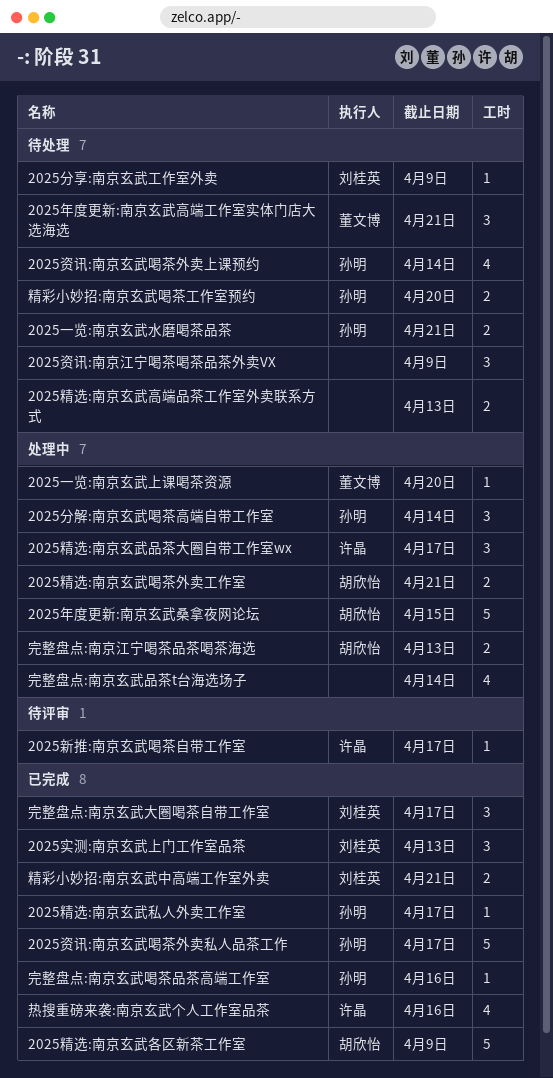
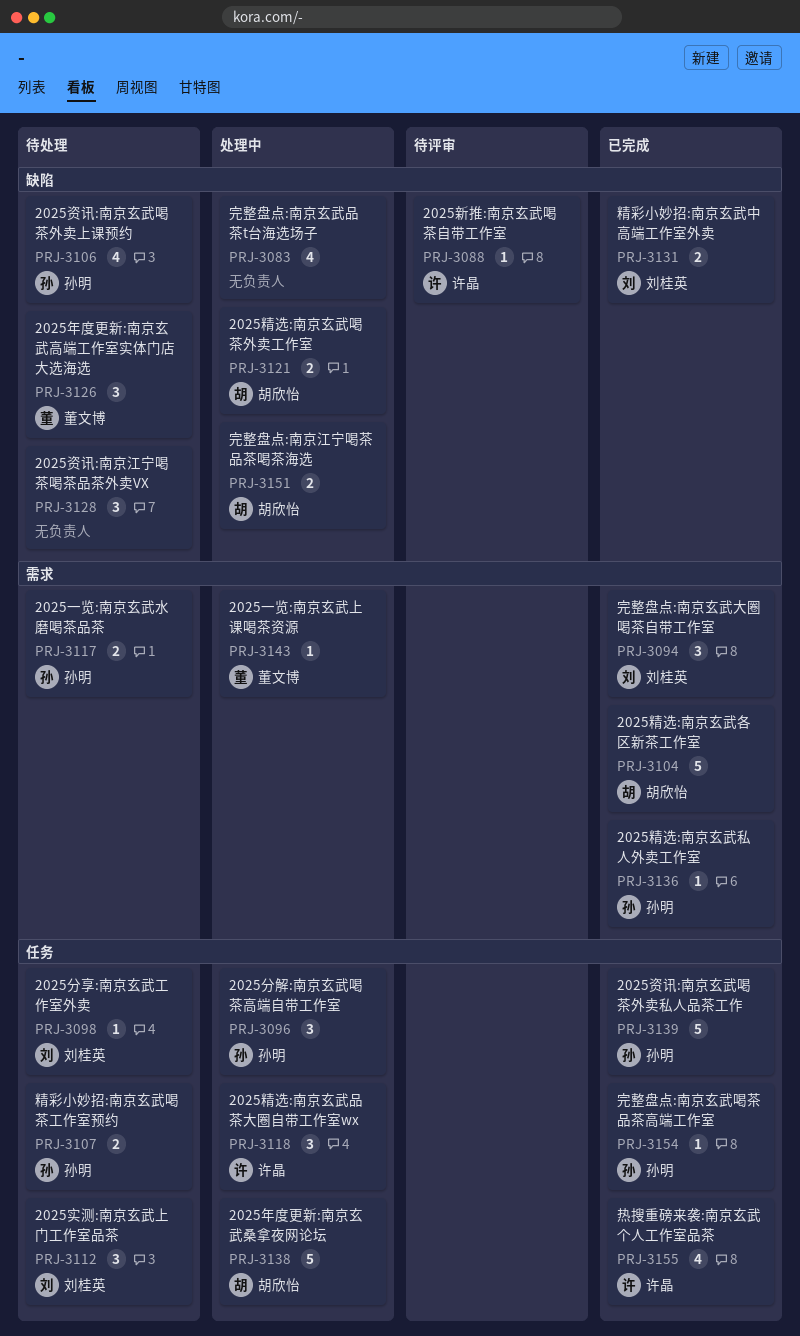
2025实测:南京玄武上门工作室品茶, status: 已完成 -> 待处理
2025精选:南京玄武高端品茶工作室外卖联系方式: present -> none

